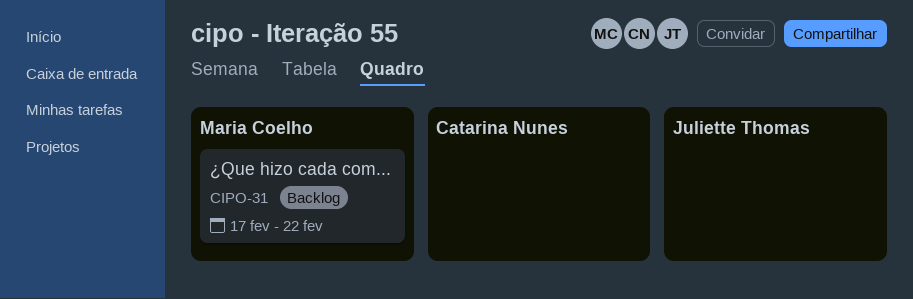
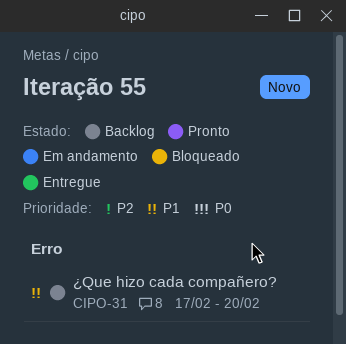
CIPO-31, due: Feb 22 -> Feb 20

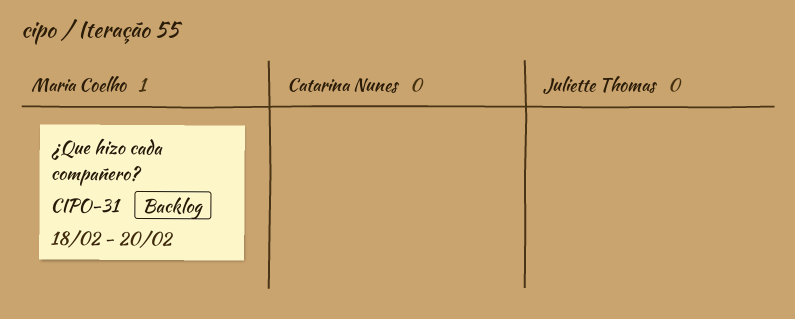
CIPO-31, start: Feb 17 -> Feb 18

